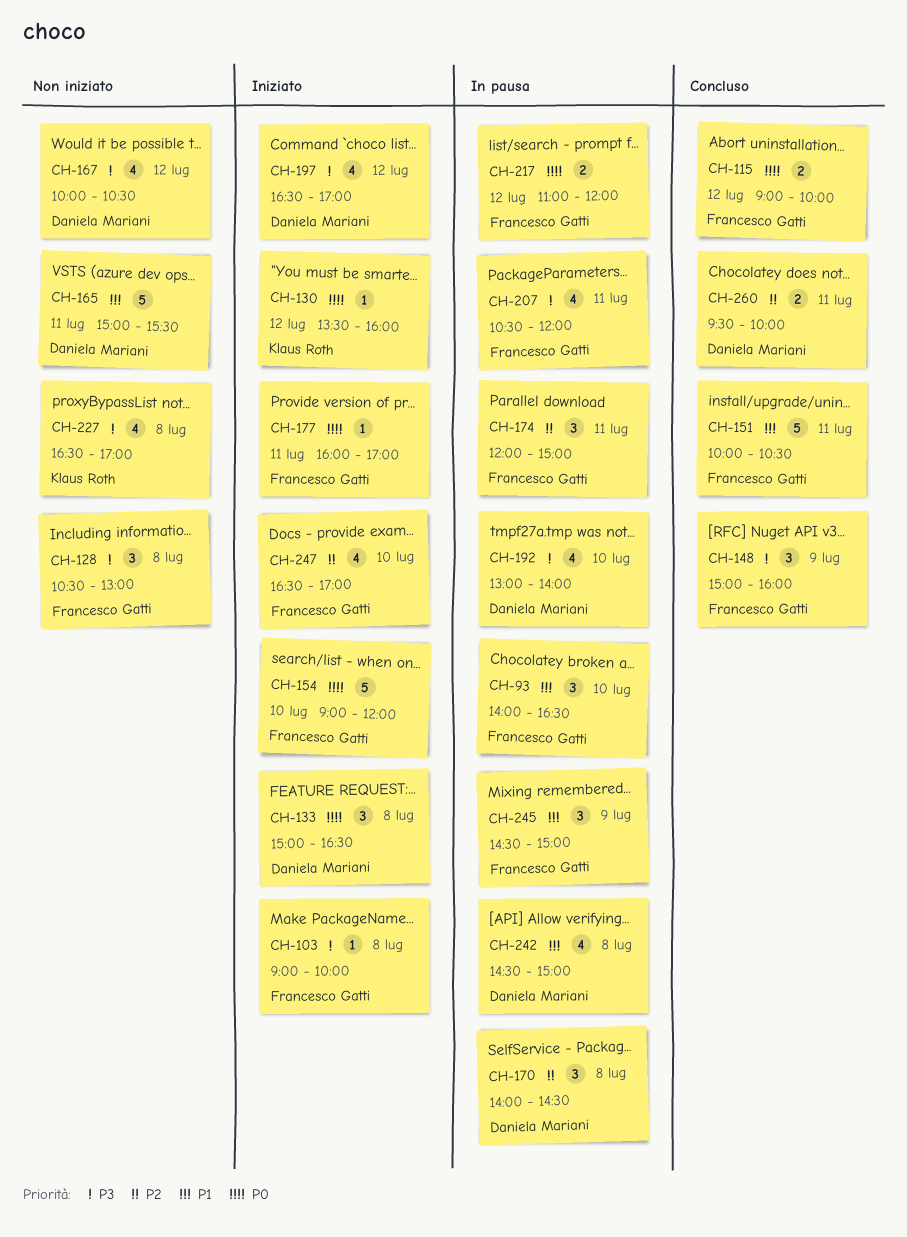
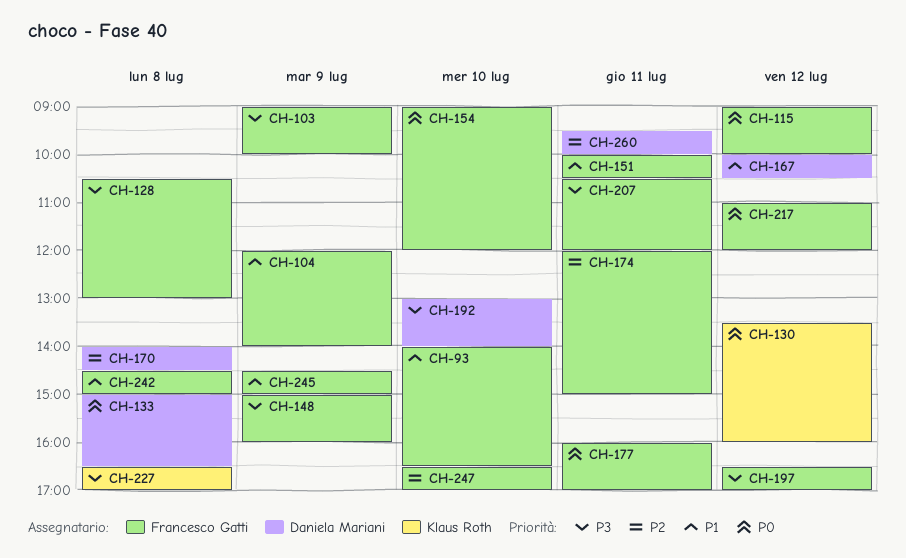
CH-103, day: Jul 8 -> Jul 9
CH-104: none -> present
CH-165: present -> none
CH-167, priority: P3 -> P1
CH-197, owner: Daniela Mariani -> Francesco Gatti
CH-242, owner: Daniela Mariani -> Francesco Gatti

